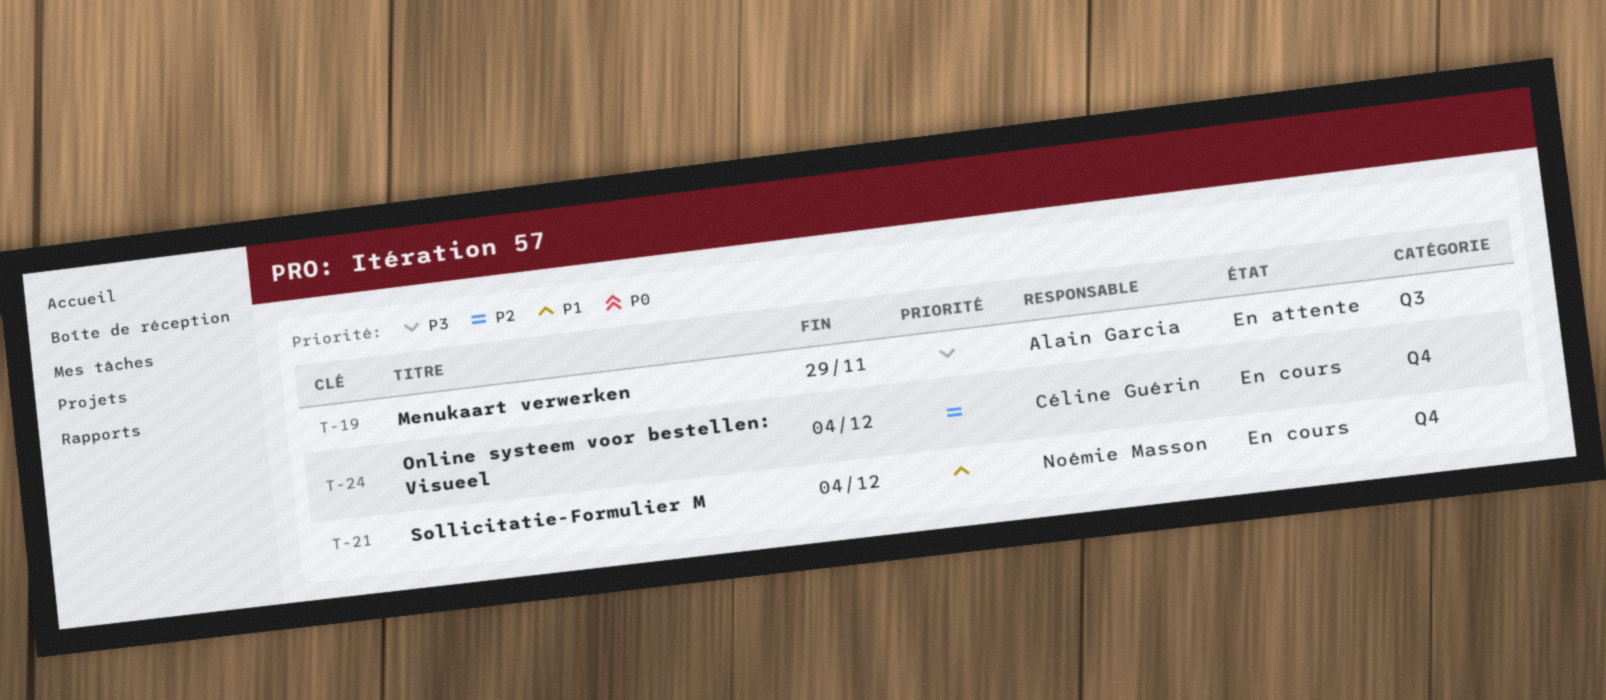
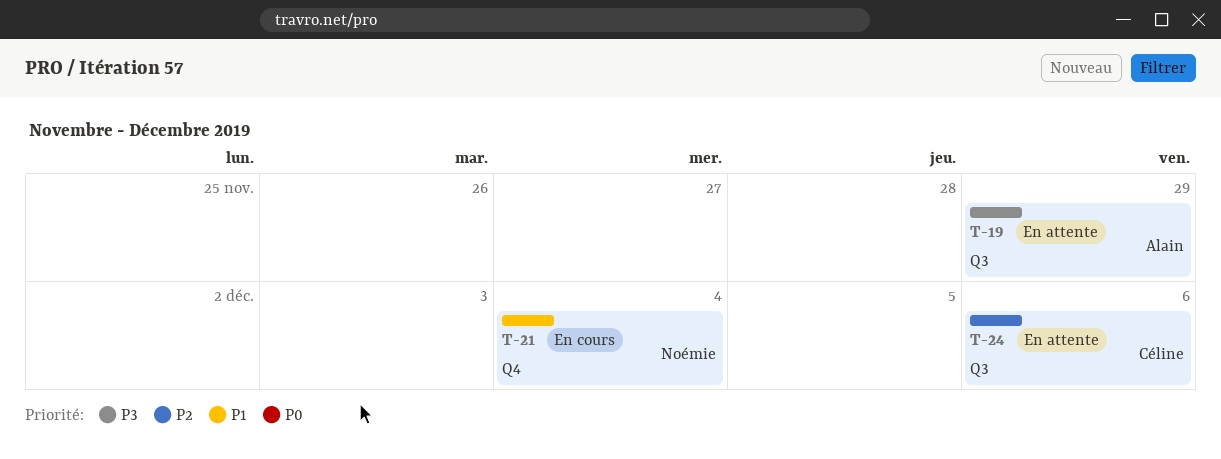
T-24, status: En cours -> En attente
T-24, label: Q4 -> Q3
T-24, due: Dec 4 -> Dec 6

